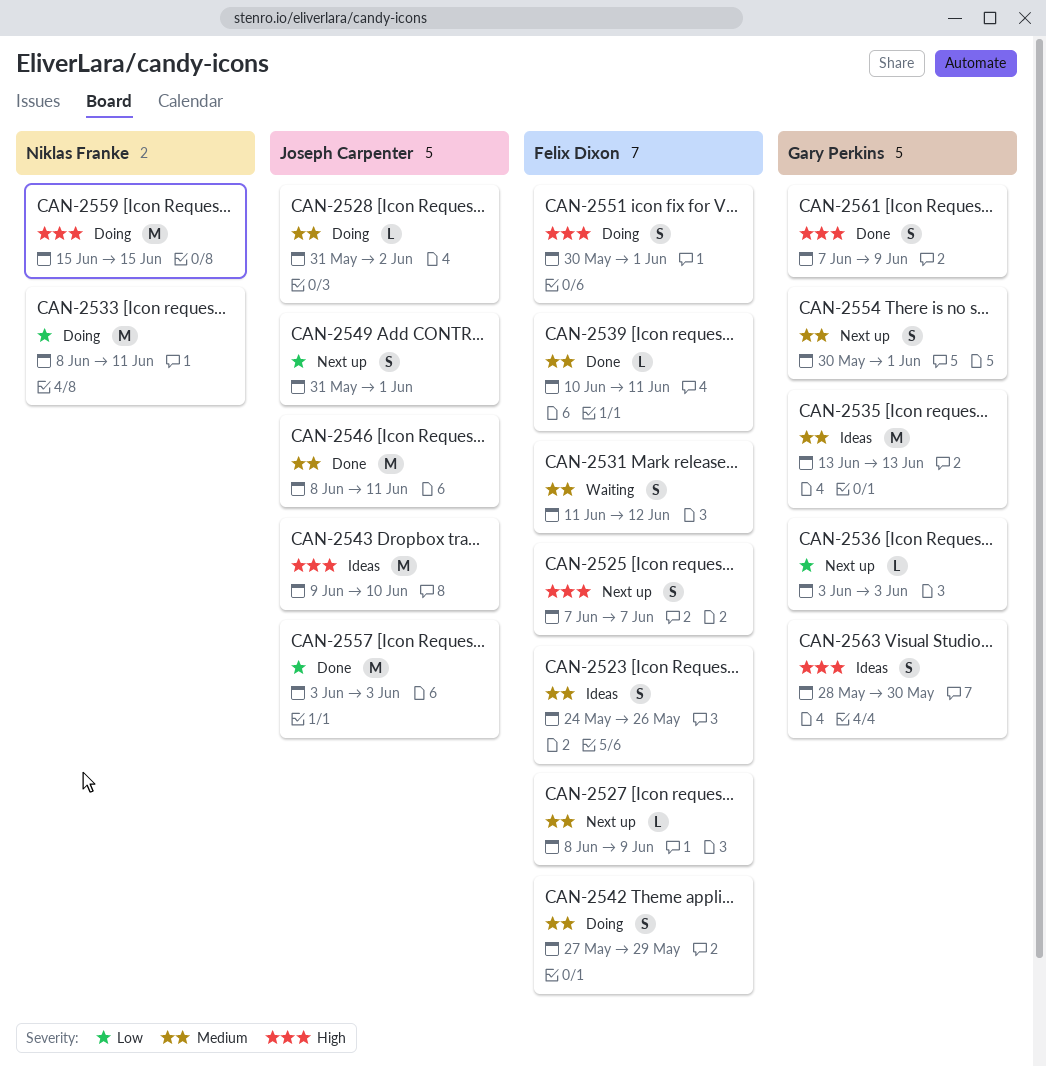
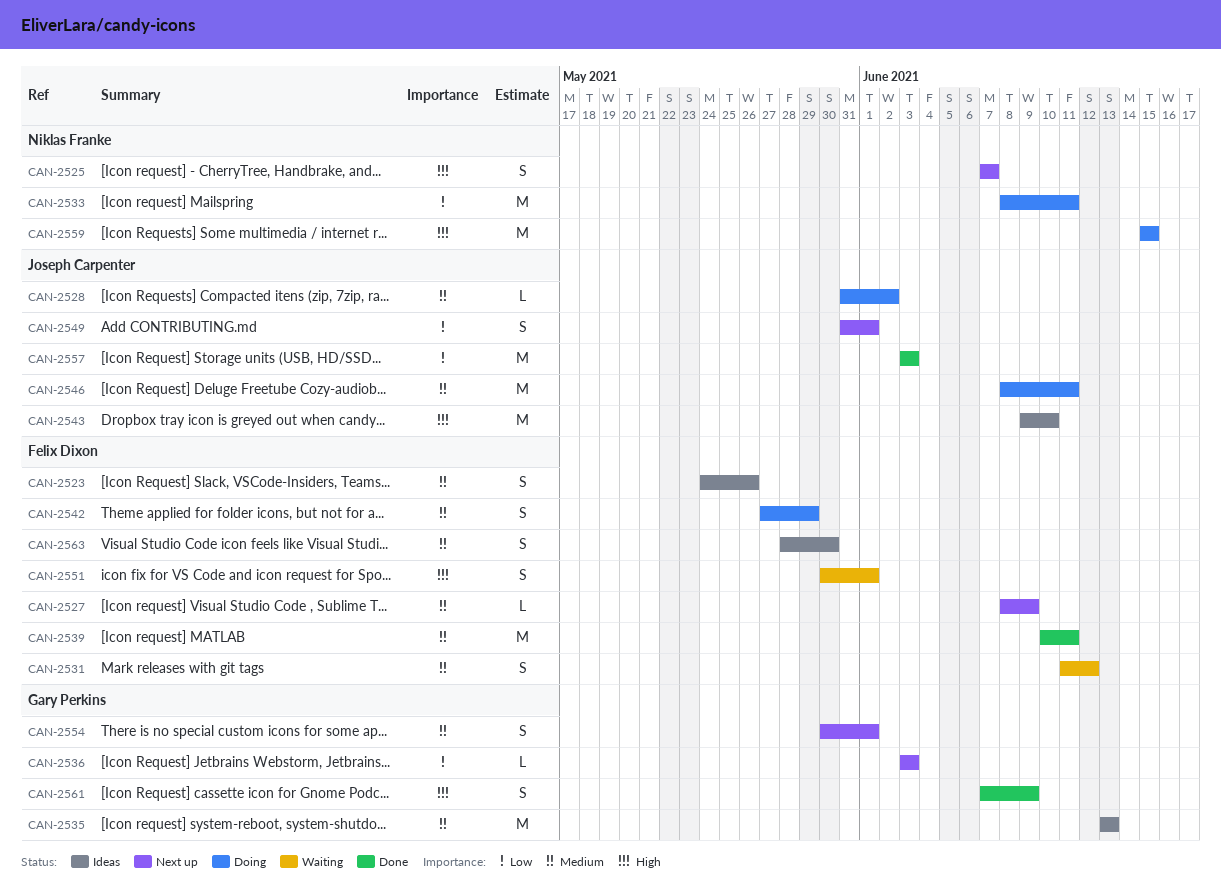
CAN-2525, owner: Felix Dixon -> Niklas Franke
CAN-2539, estimate: L -> M
CAN-2546, status: Done -> Doing
CAN-2551, status: Doing -> Waiting
CAN-2563, owner: Gary Perkins -> Felix Dixon
CAN-2563, priority: High -> Medium

